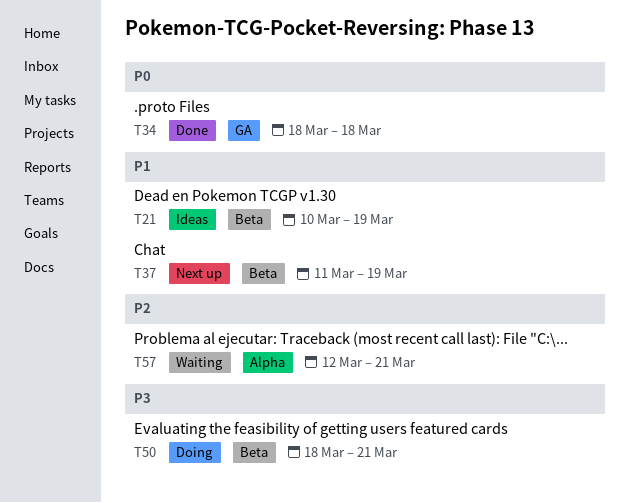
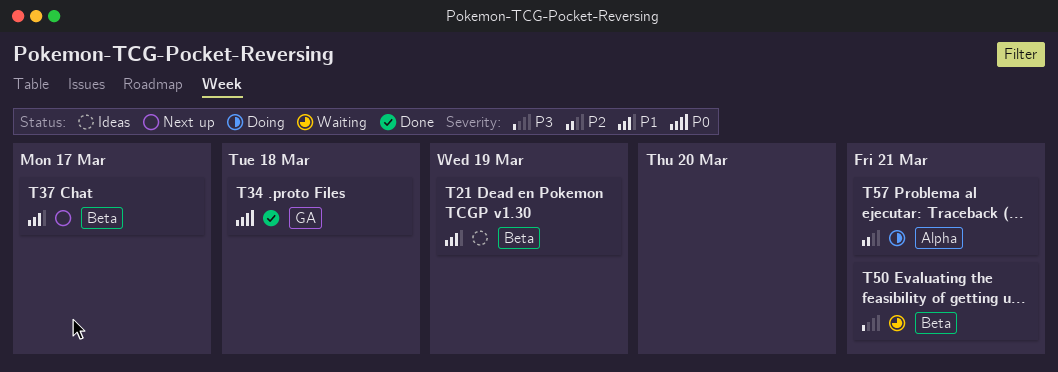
T37, due: Mar 19 -> Mar 17
T50, status: Doing -> Waiting
T57, status: Waiting -> Doing

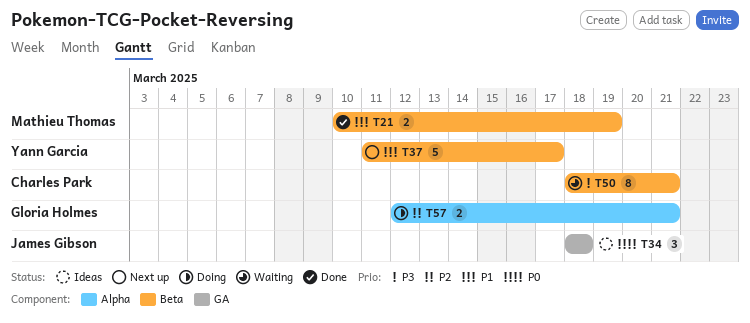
T21, status: Ideas -> Done
T34, status: Done -> Ideas

